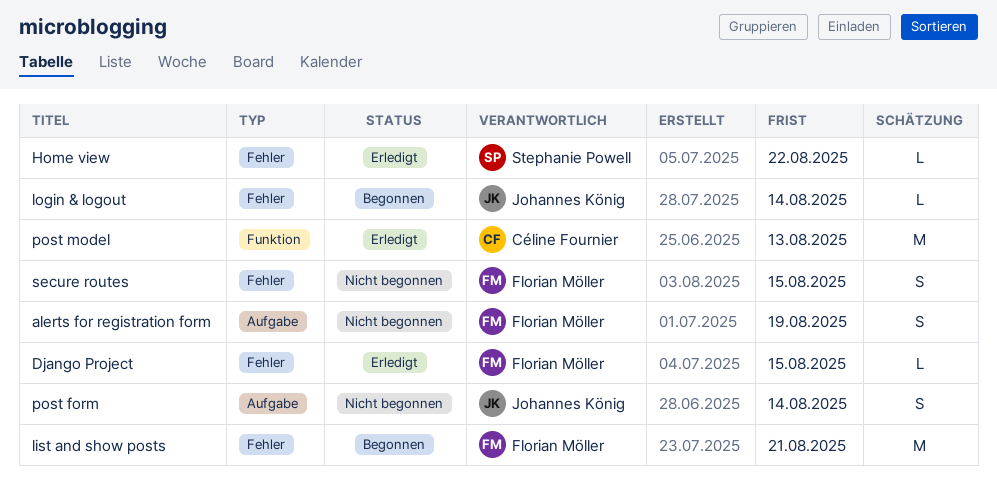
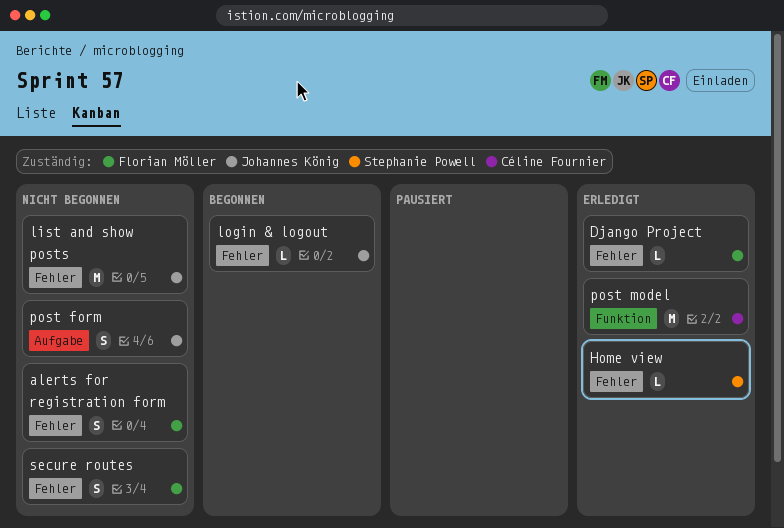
alerts for registration form, label: Aufgabe -> Fehler
list and show posts, status: Begonnen -> Nicht begonnen
list and show posts, owner: Florian Möller -> Johannes König

